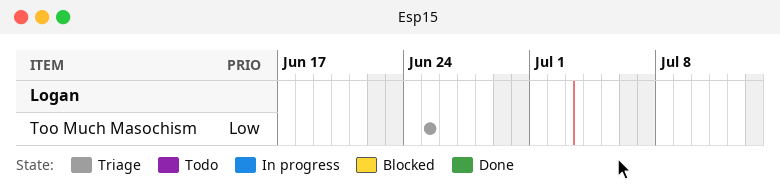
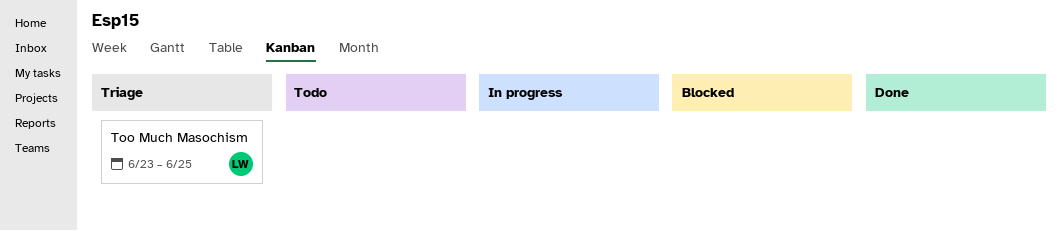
Too Much Masochism, start: Jun 25 -> Jun 23

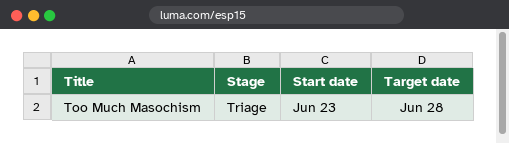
Too Much Masochism, due: Jun 25 -> Jun 28

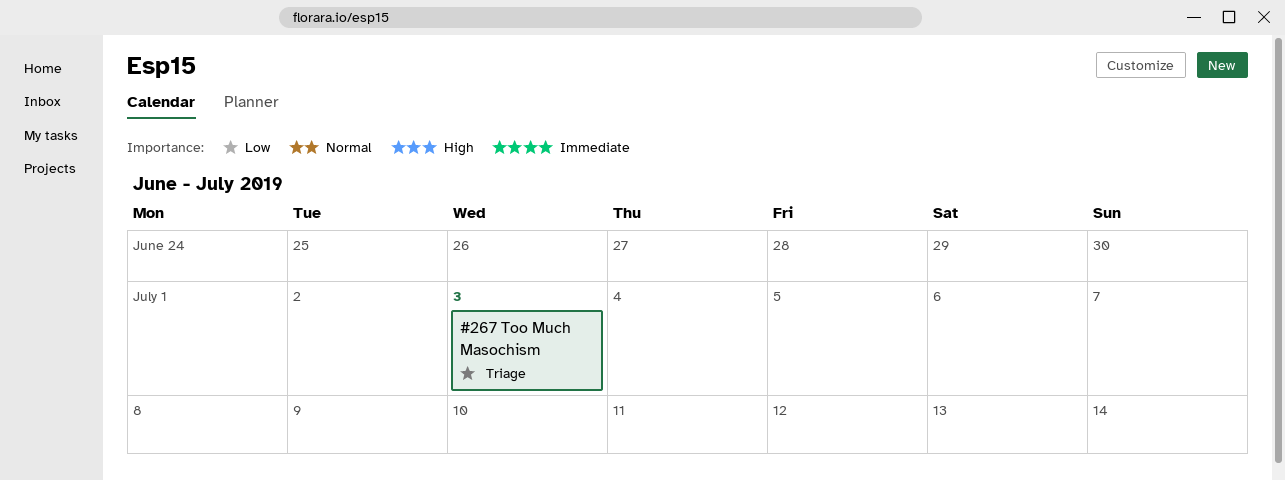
Too Much Masochism, due: Jun 28 -> Jul 3

